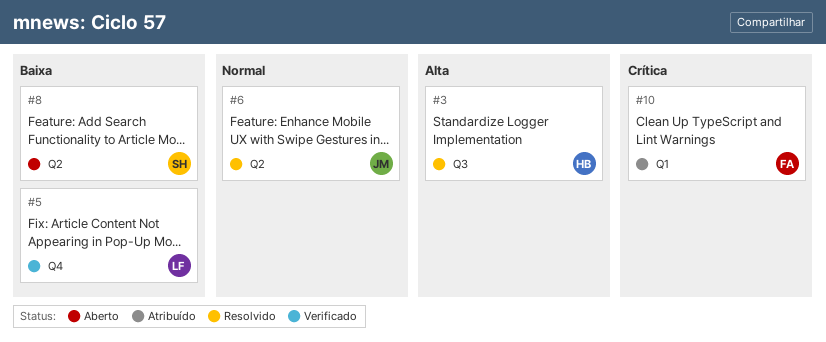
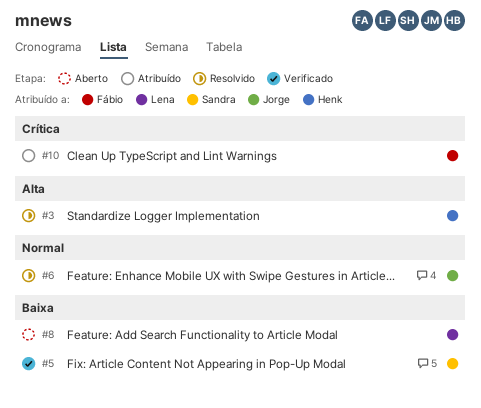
#5, owner: Lena -> Sandra
#8, owner: Sandra -> Lena

